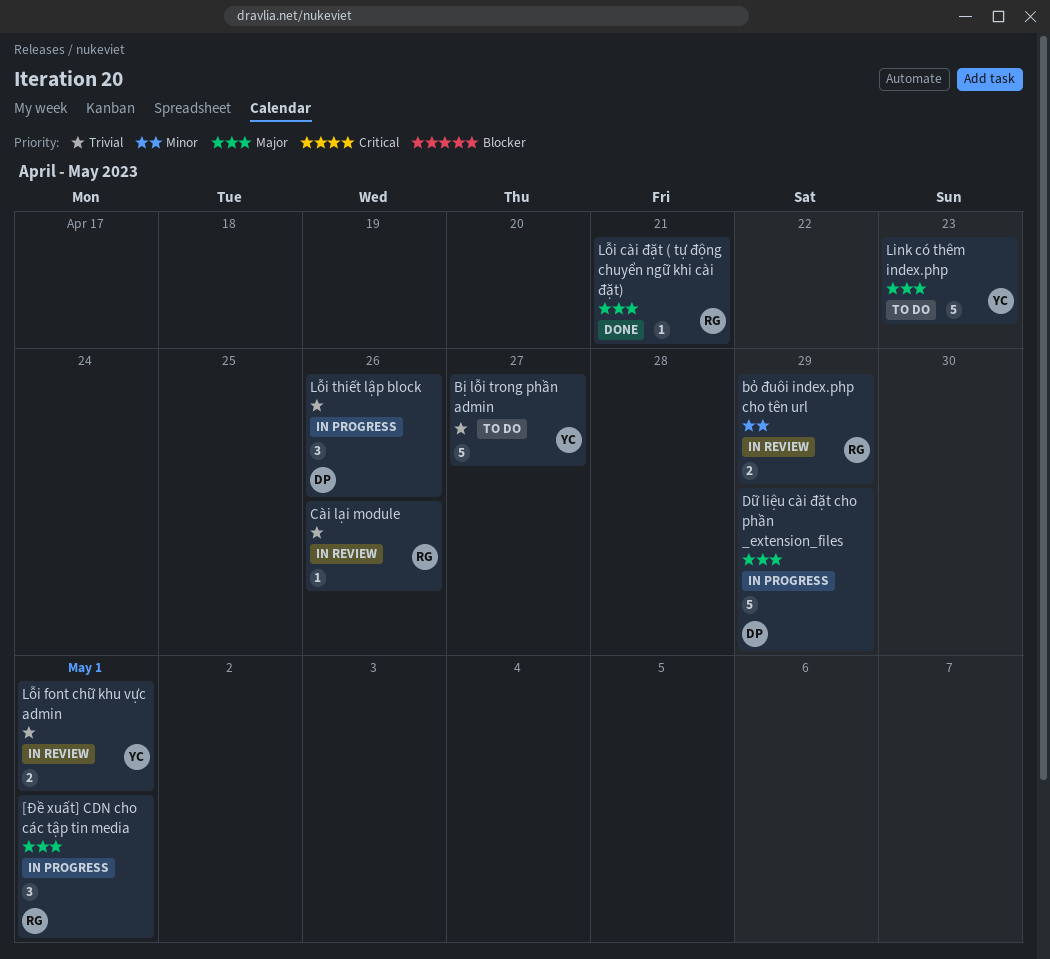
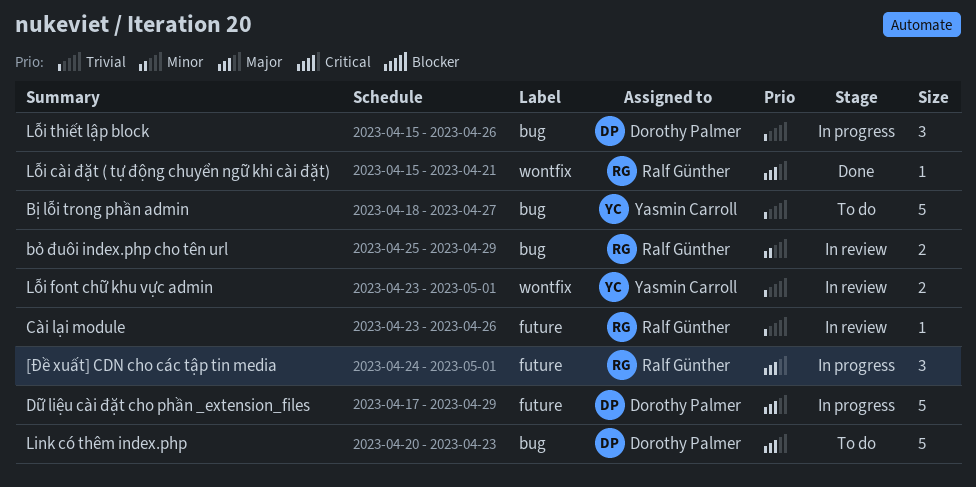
Link có thêm index.php, owner: Yasmin Carroll -> Dorothy Palmer

